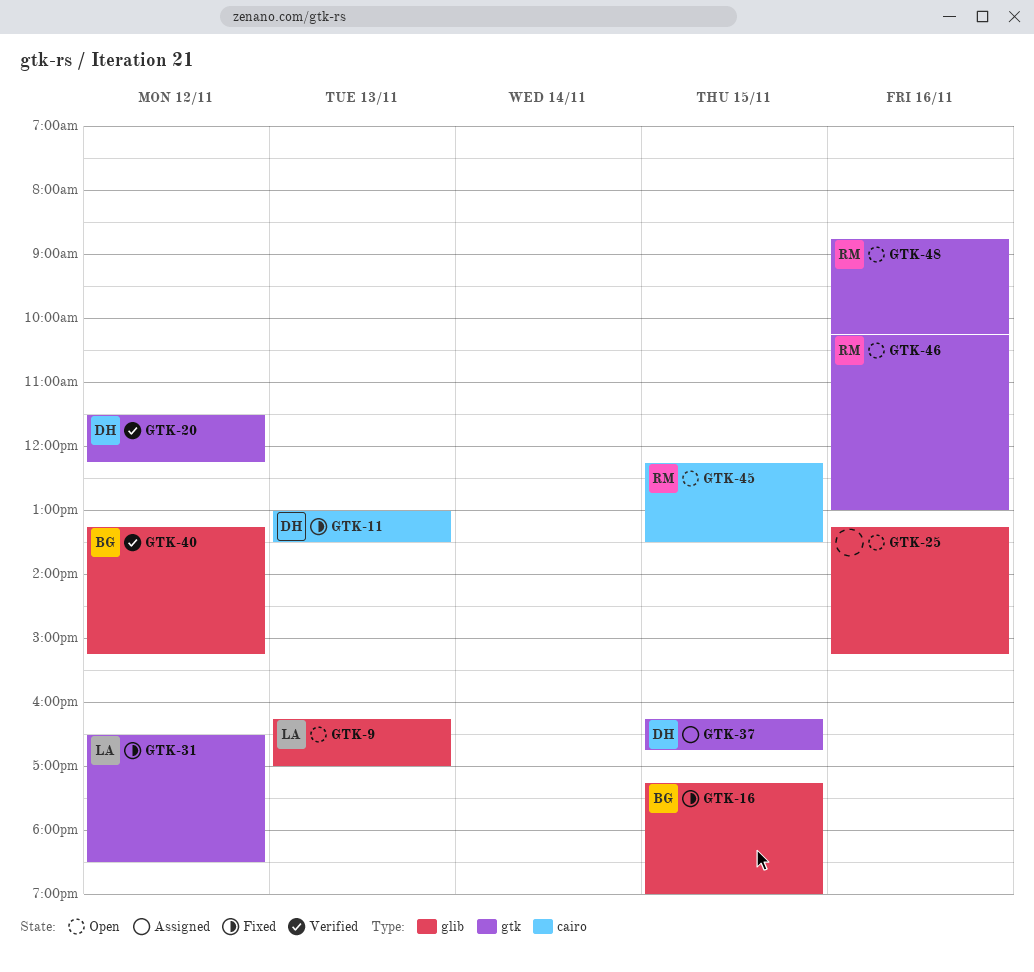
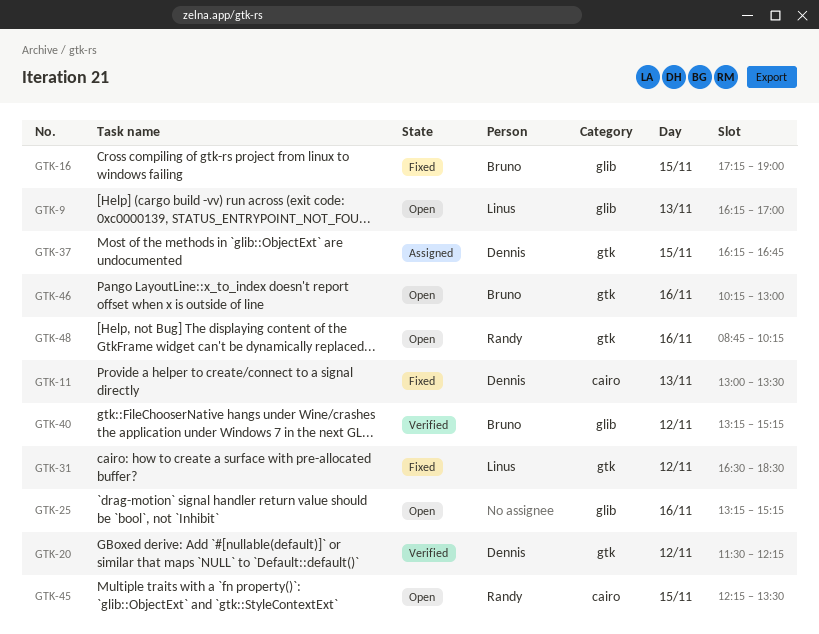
GTK-46, owner: Randy -> Bruno

